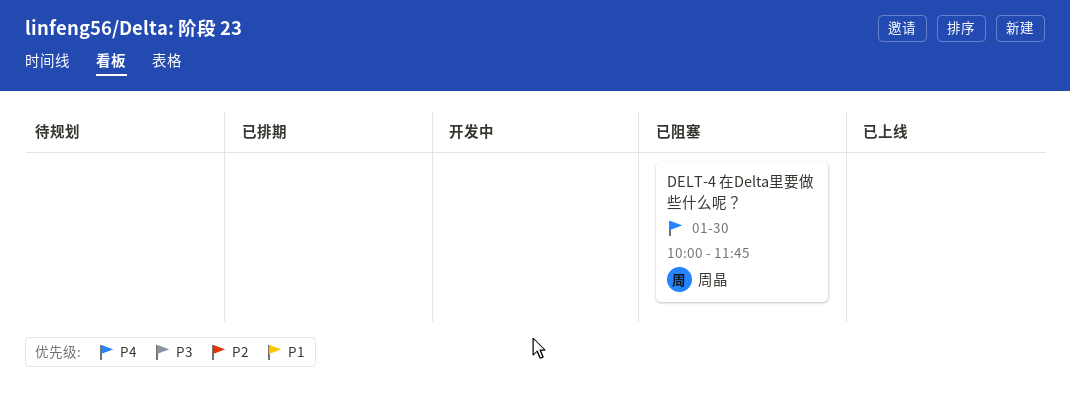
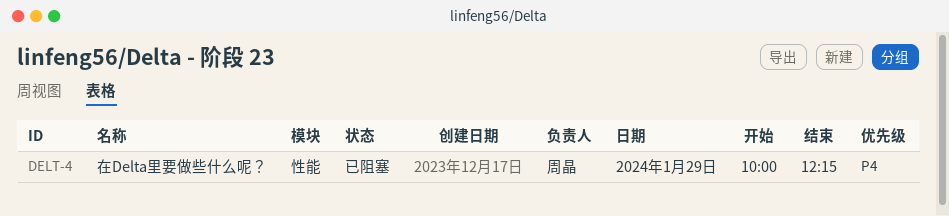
DELT-4, day: Jan 30 -> Jan 29
DELT-4, ends: 11:45 -> 12:15

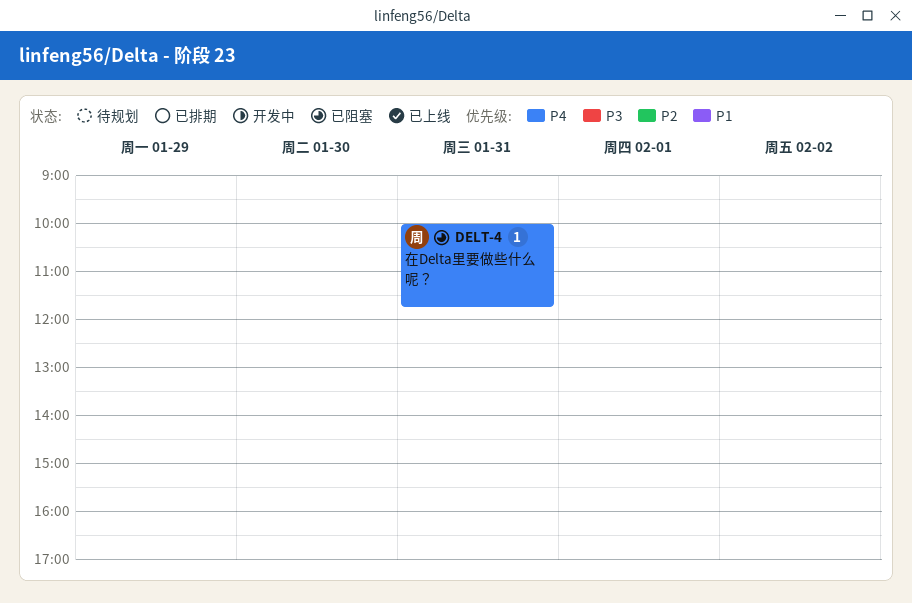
DELT-4, day: Jan 29 -> Jan 31
DELT-4, ends: 12:15 -> 11:45

